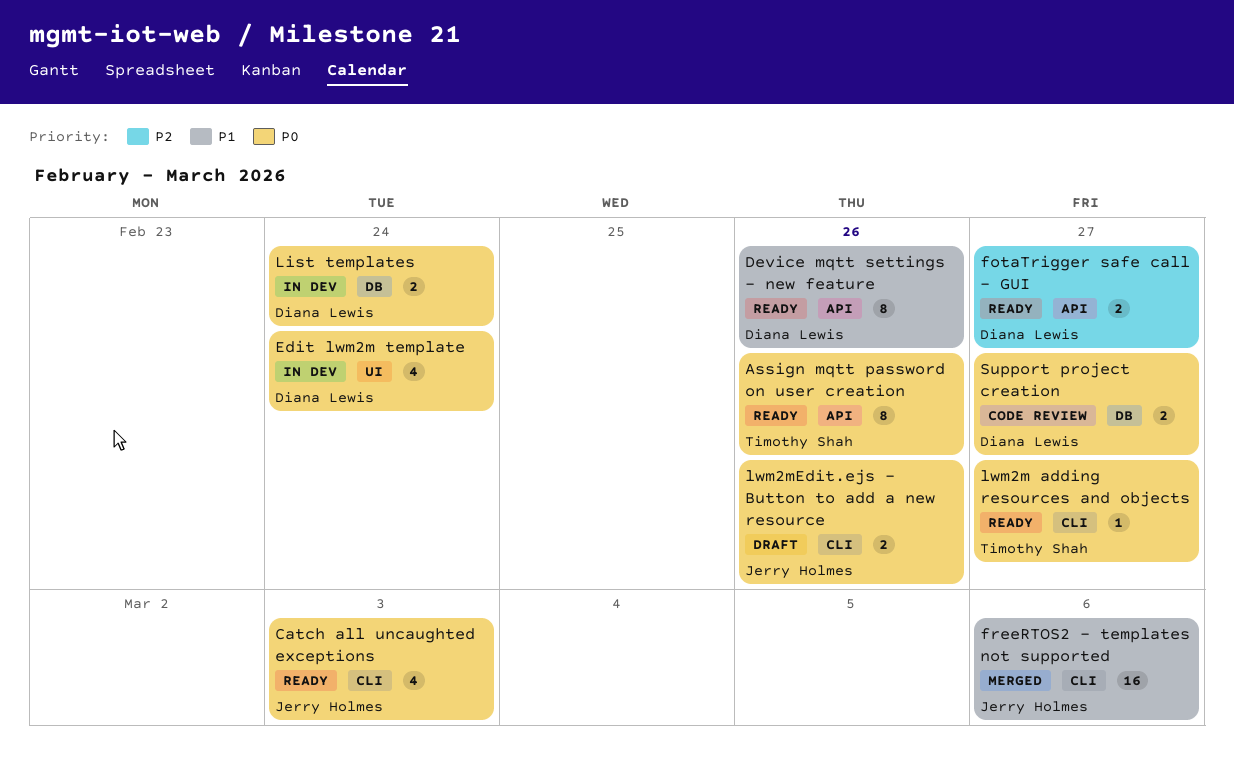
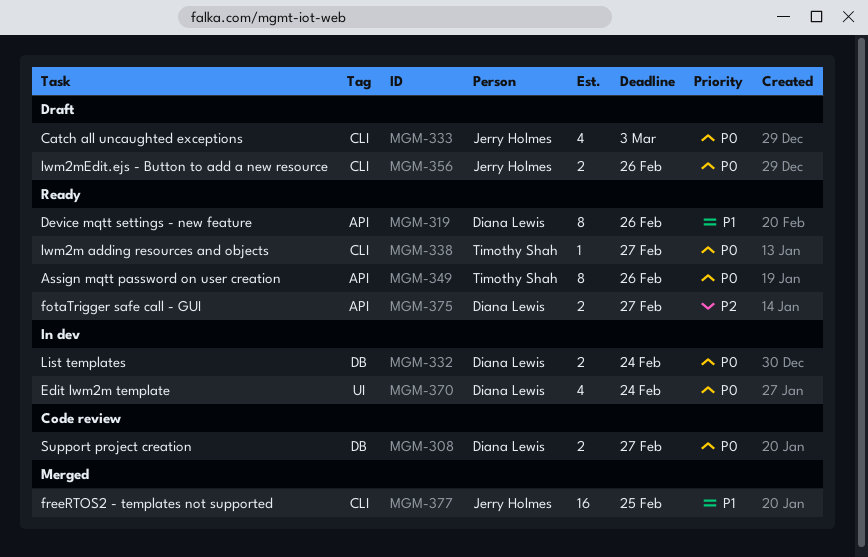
Catch all uncaughted exceptions, status: Ready -> Draft
freeRTOS2 - templates not supported, due: Mar 6 -> Feb 25

